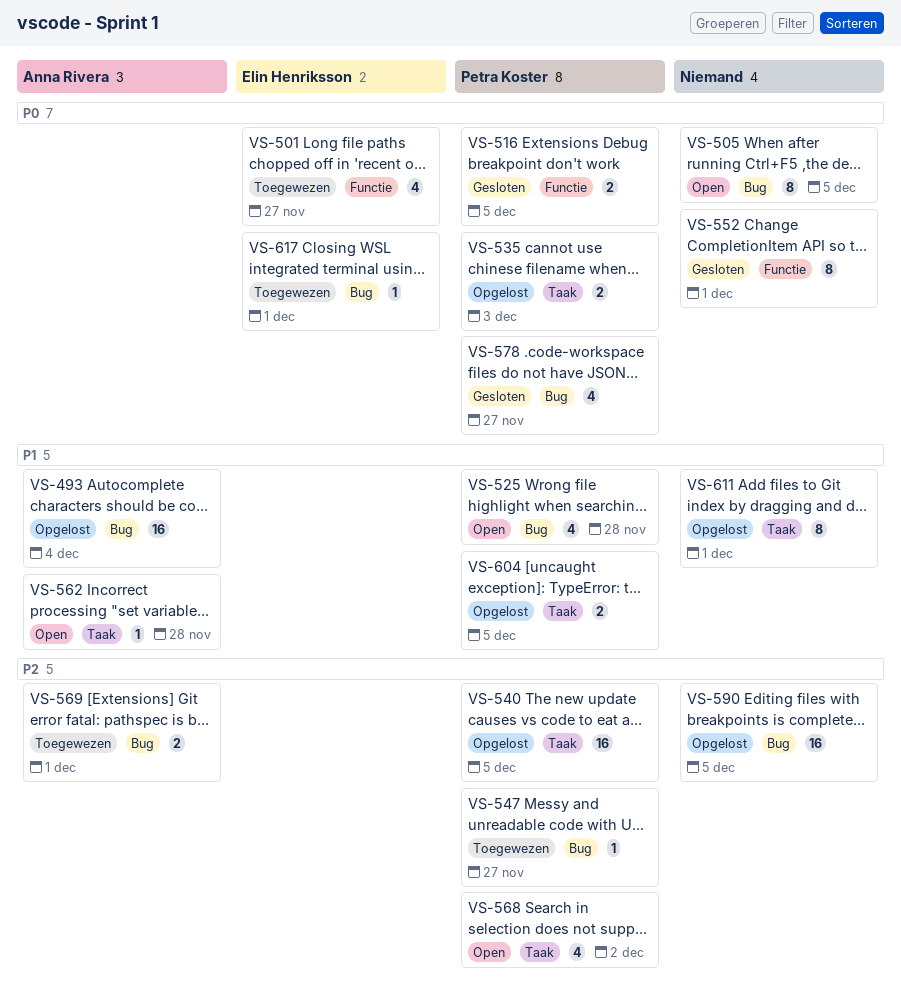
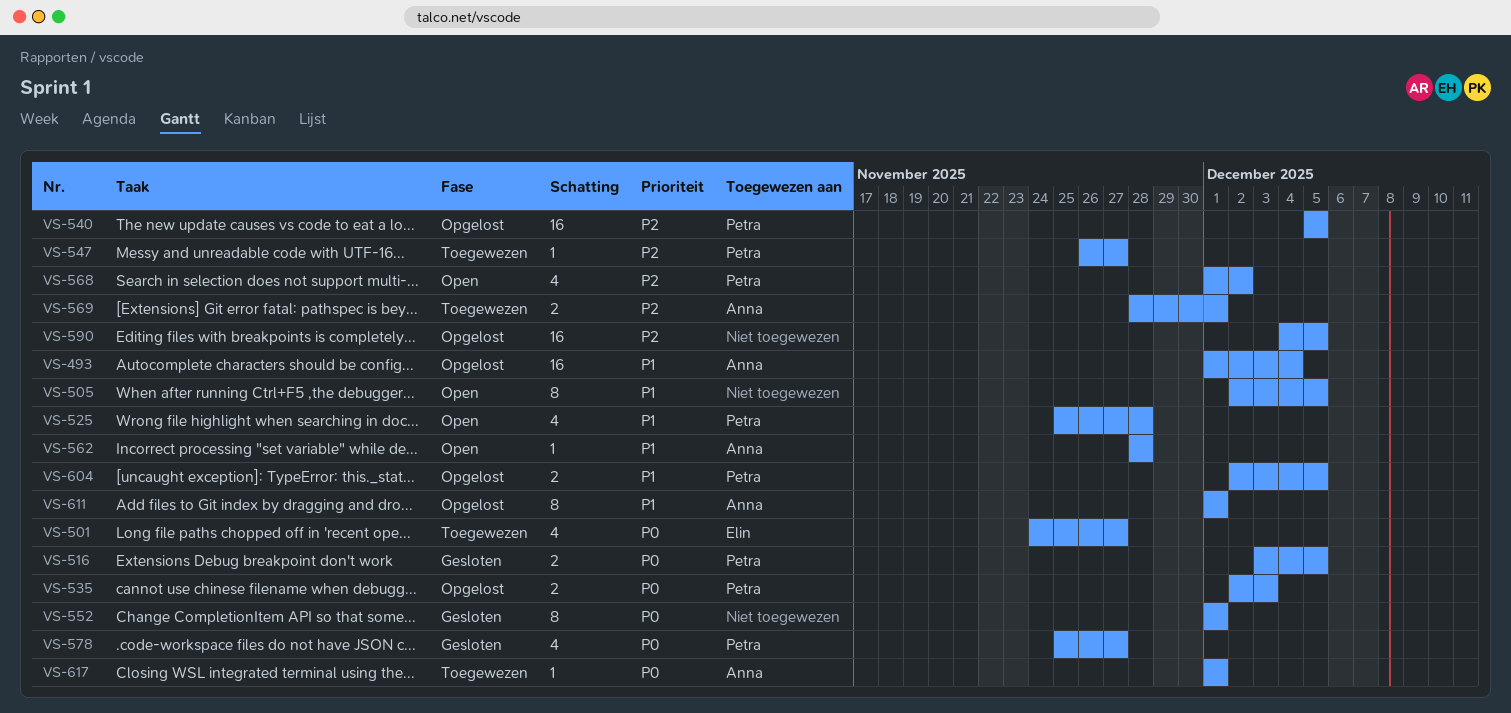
VS-505, priority: P0 -> P1
VS-611, owner: none -> Anna Rivera
VS-617, owner: Elin Henriksson -> Anna Rivera

